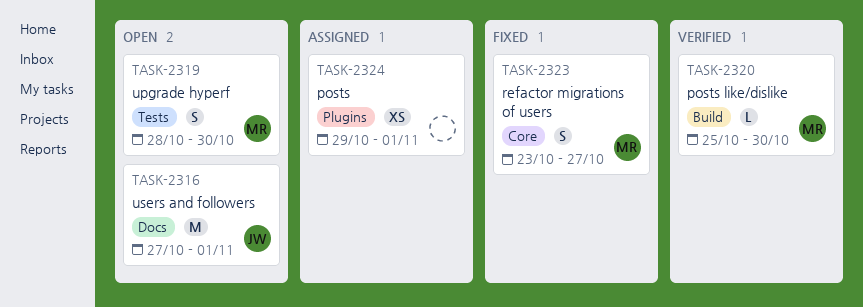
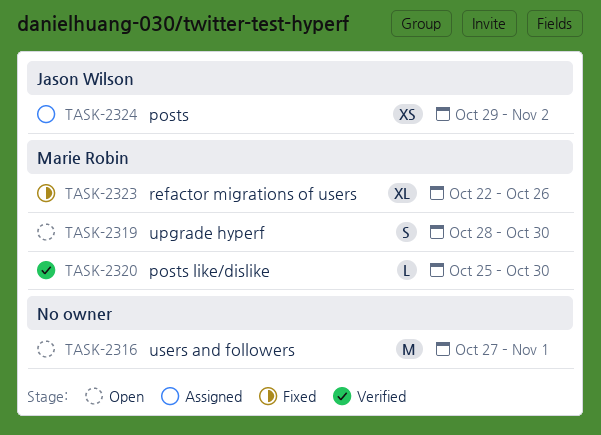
TASK-2316, owner: Jason Wilson -> none
TASK-2323, estimate: S -> XL
TASK-2323, start: Oct 23 -> Oct 22
TASK-2323, due: Oct 27 -> Oct 26
TASK-2324, owner: none -> Jason Wilson
TASK-2324, due: Nov 1 -> Nov 2

